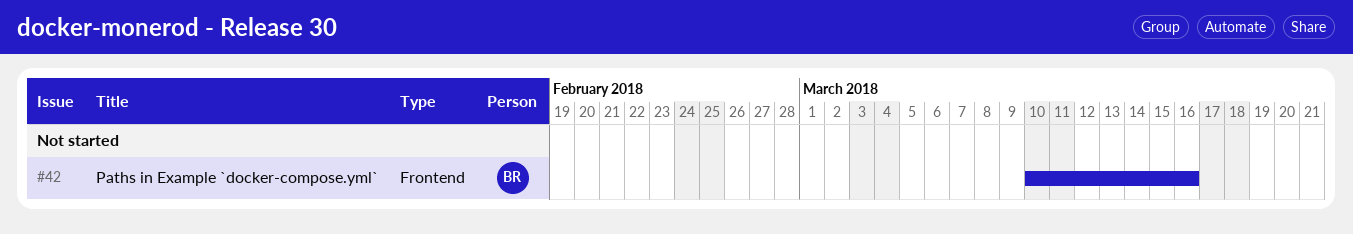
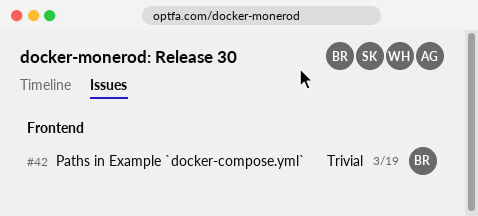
#42, due: Mar 16 -> Mar 19

